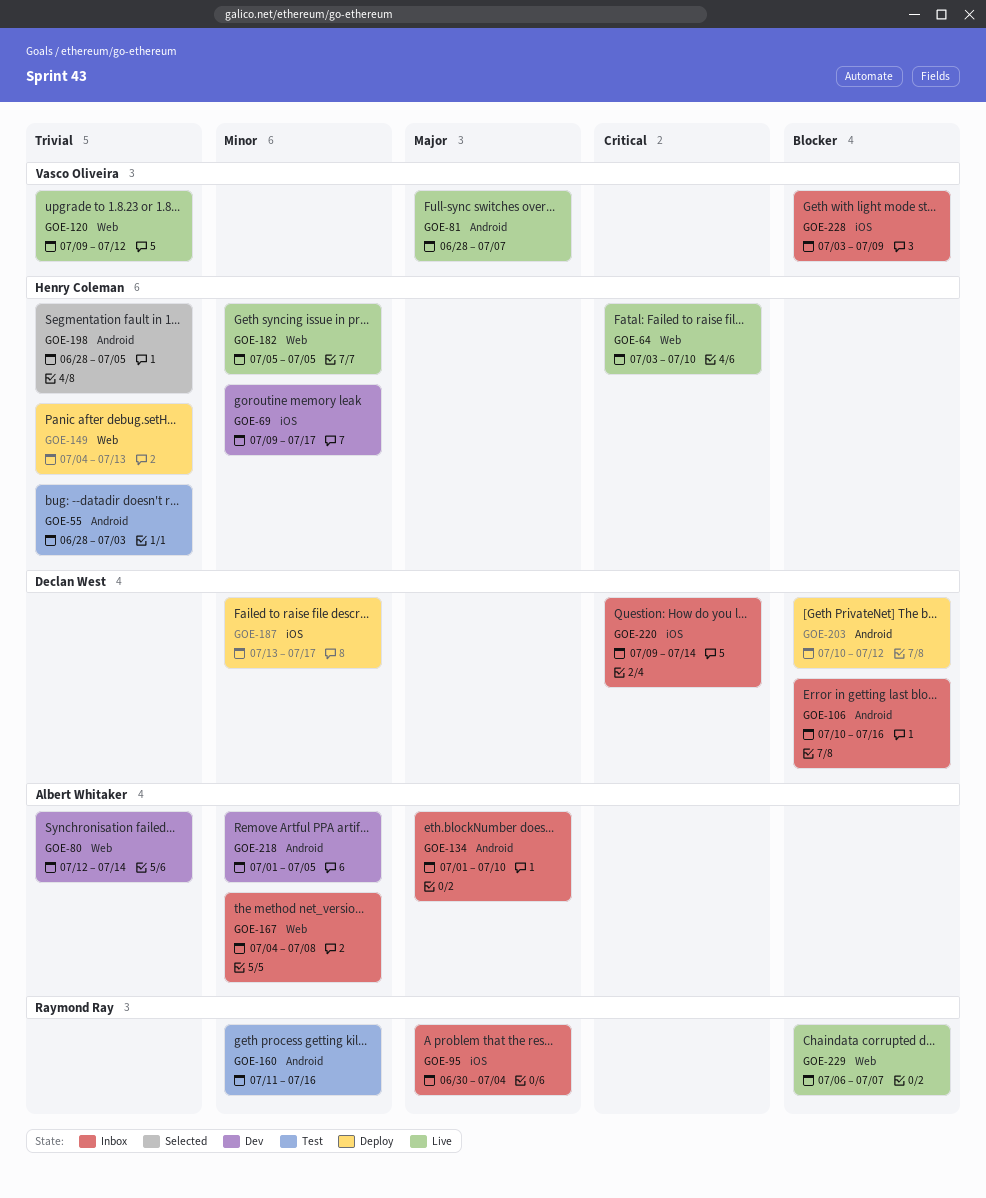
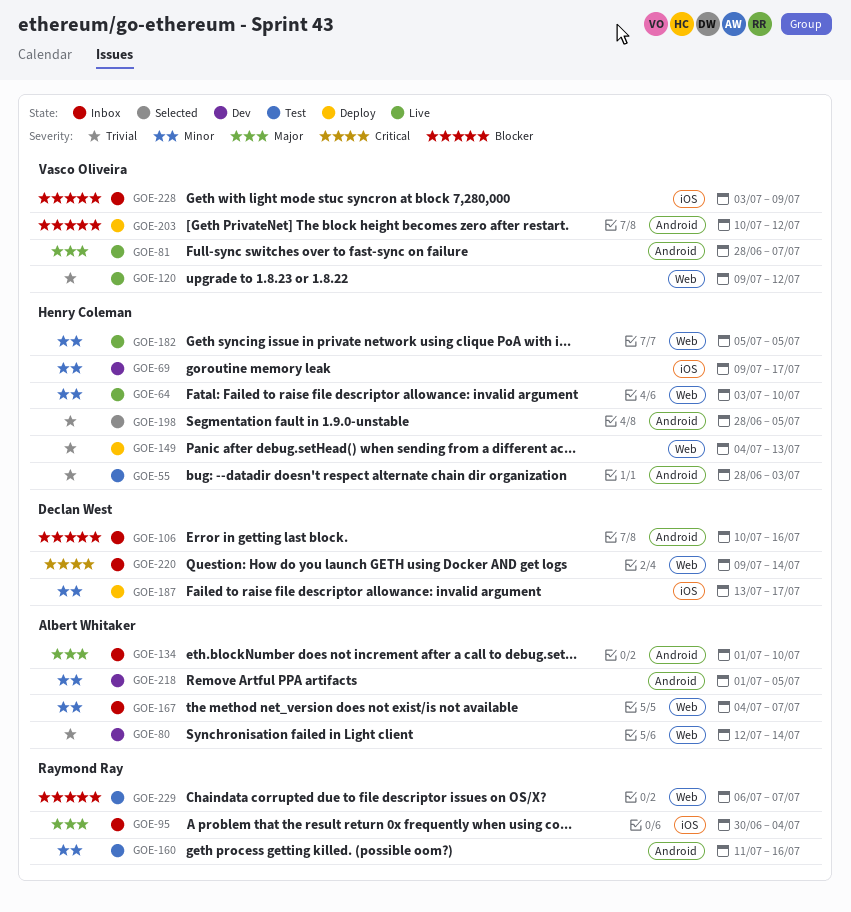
GOE-64, priority: Critical -> Minor
GOE-167, due: Jul 8 -> Jul 7
GOE-203, owner: Declan West -> Vasco Oliveira
GOE-220, label: iOS -> Web
GOE-229, status: Live -> Test

